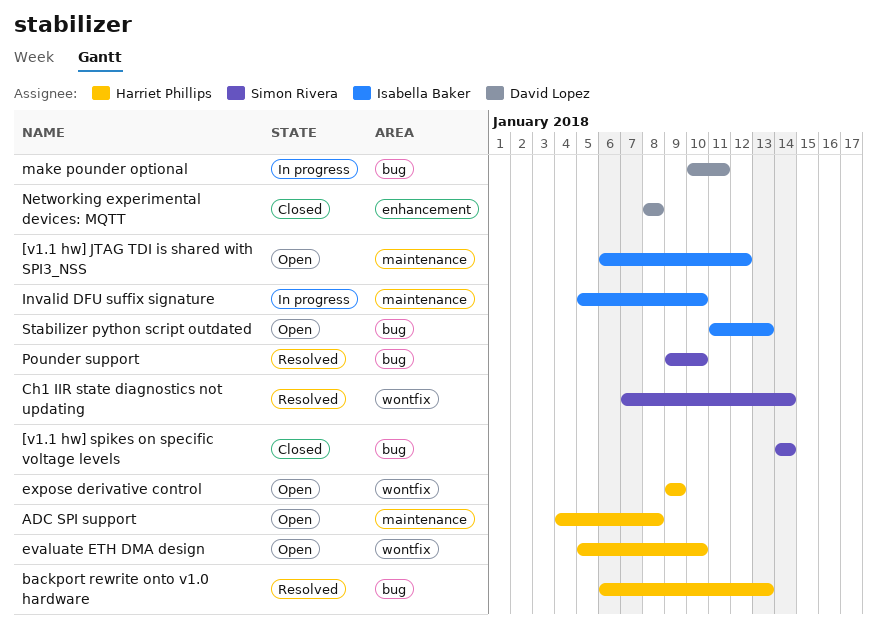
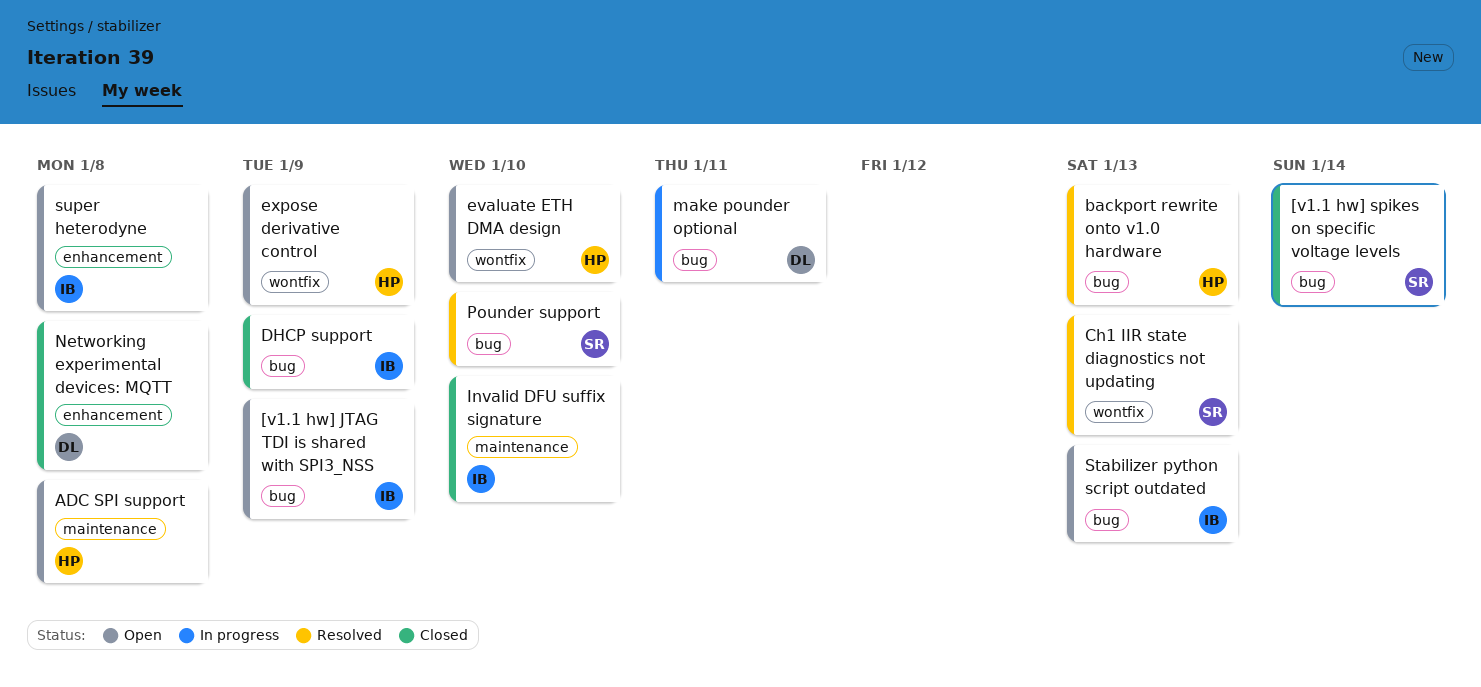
[v1.1 hw] JTAG TDI is shared with SPI3_NSS, label: maintenance -> bug
[v1.1 hw] JTAG TDI is shared with SPI3_NSS, due: Jan 12 -> Jan 9
Ch1 IIR state diagnostics not updating, due: Jan 14 -> Jan 13
DHCP support: none -> present
Invalid DFU suffix signature, status: In progress -> Closed
super heterodyne: none -> present

